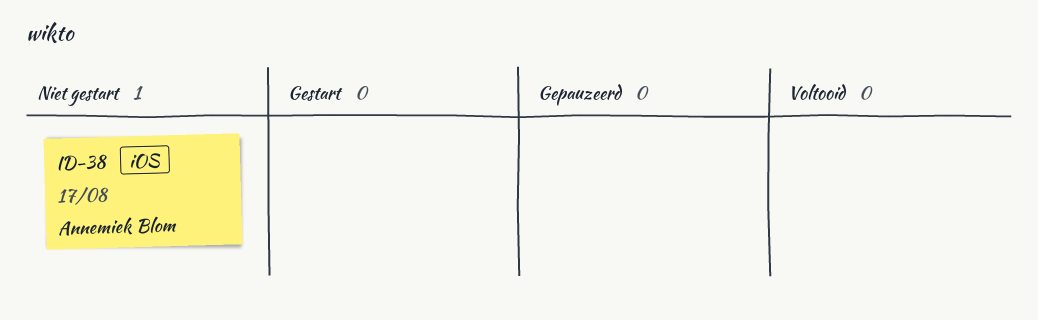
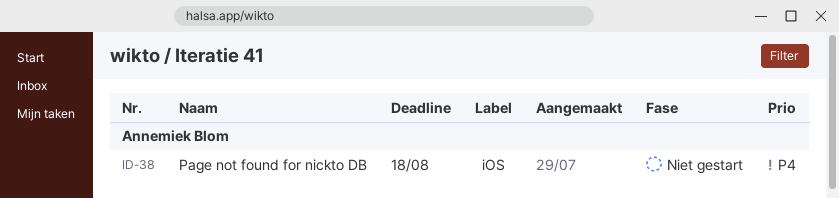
ID-38, due: Aug 17 -> Aug 18

